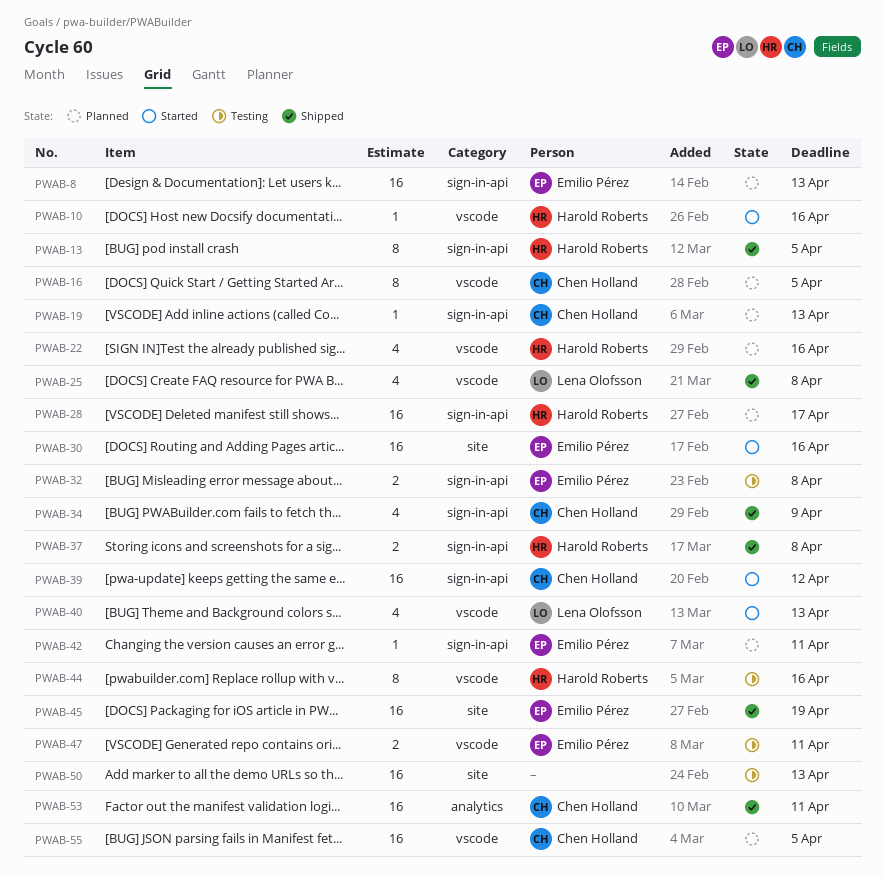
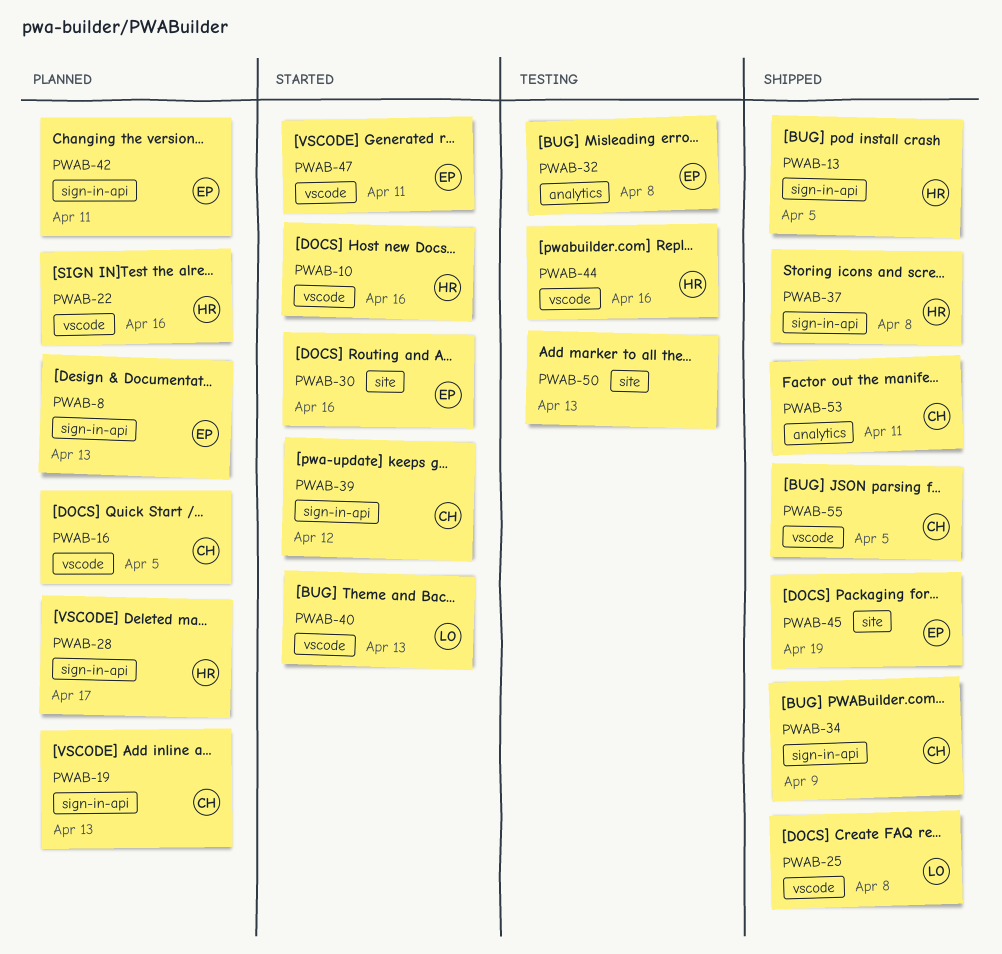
PWAB-32, label: sign-in-api -> analytics
PWAB-47, status: Testing -> Started
PWAB-55, status: Planned -> Shipped

